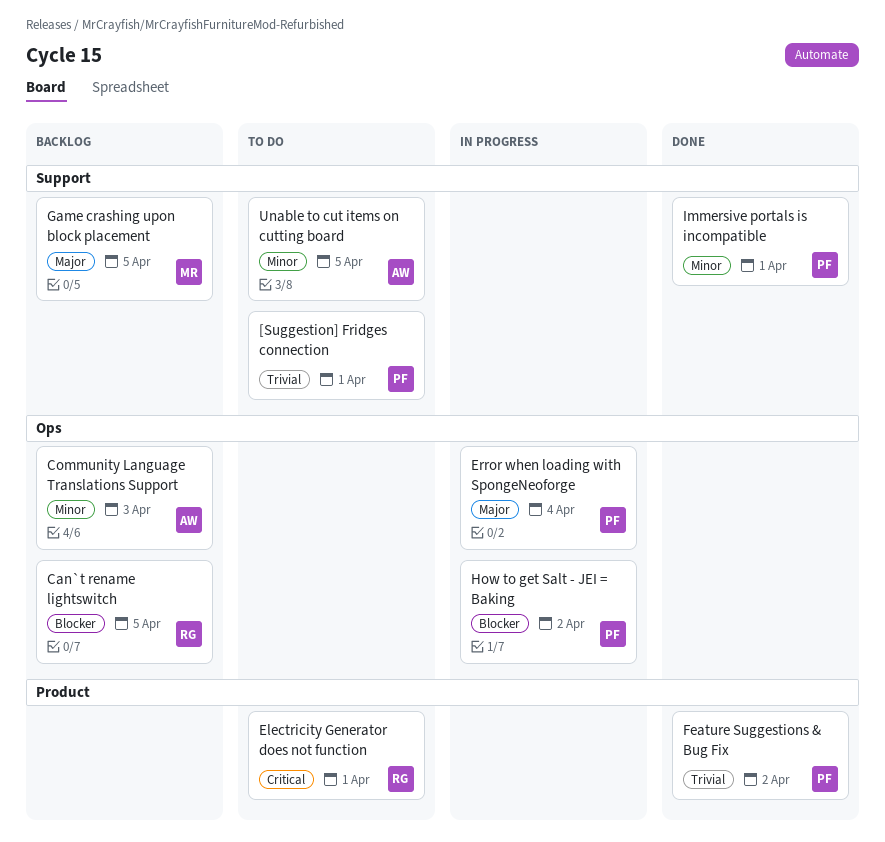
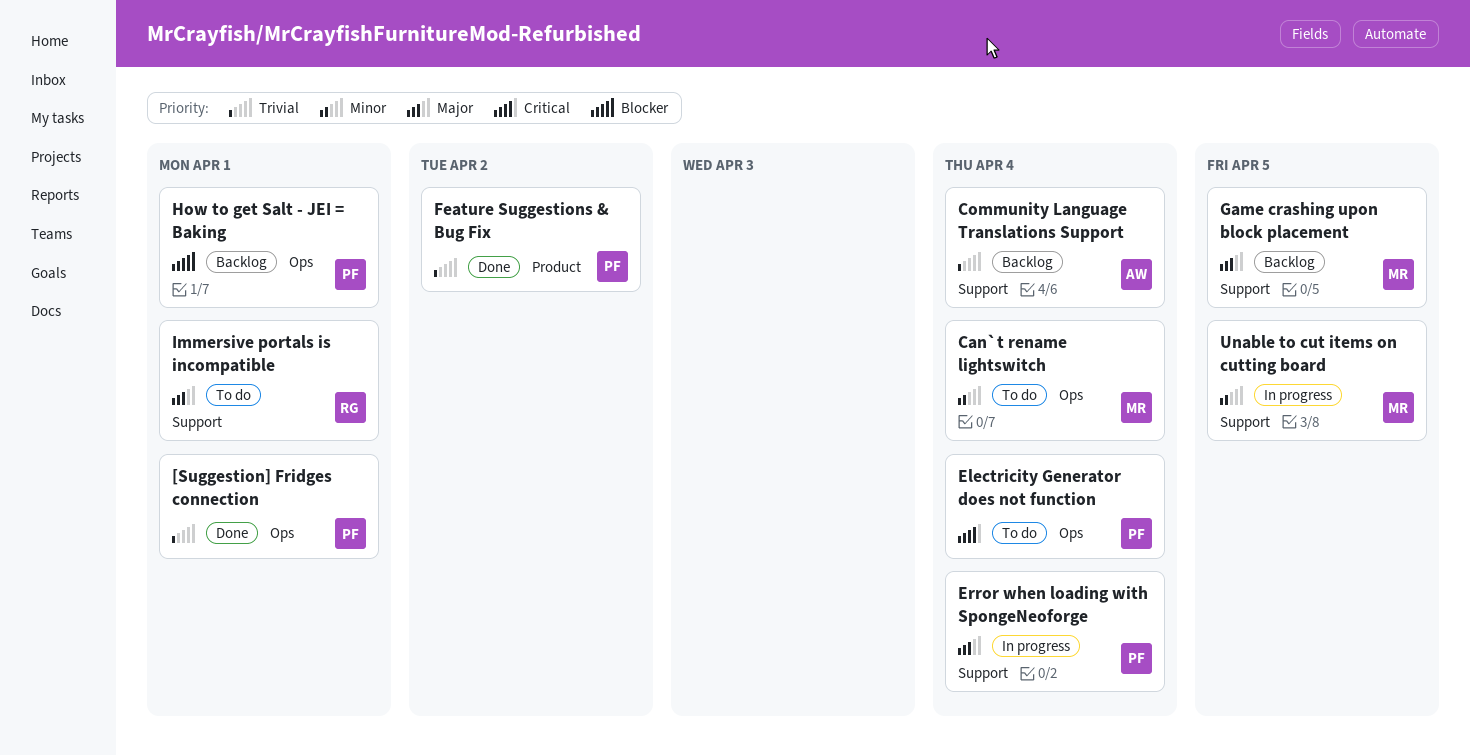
[Suggestion] Fridges connection, status: To do -> Done
[Suggestion] Fridges connection, label: Support -> Ops
Can`t rename lightswitch, status: Backlog -> To do
Can`t rename lightswitch, owner: RG -> MR
Can`t rename lightswitch, priority: Blocker -> Minor
Can`t rename lightswitch, due: Apr 5 -> Apr 4
Community Language Translations Support, priority: Minor -> Trivial
Community Language Translations Support, label: Ops -> Support
Community Language Translations Support, due: Apr 3 -> Apr 4
Electricity Generator does not function, owner: RG -> PF
Electricity Generator does not function, label: Product -> Ops
Electricity Generator does not function, due: Apr 1 -> Apr 4
Error when loading with SpongeNeoforge, label: Ops -> Support
How to get Salt - JEI = Baking, status: In progress -> Backlog
How to get Salt - JEI = Baking, due: Apr 2 -> Apr 1
Immersive portals is incompatible, status: Done -> To do
Immersive portals is incompatible, owner: PF -> RG
Immersive portals is incompatible, priority: Minor -> Major
Unable to cut items on cutting board, status: To do -> In progress
Unable to cut items on cutting board, owner: AW -> MR

